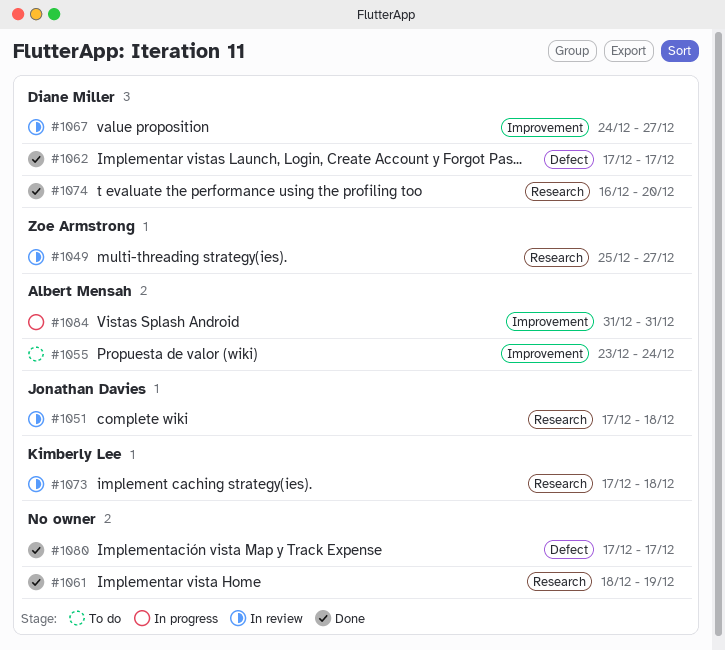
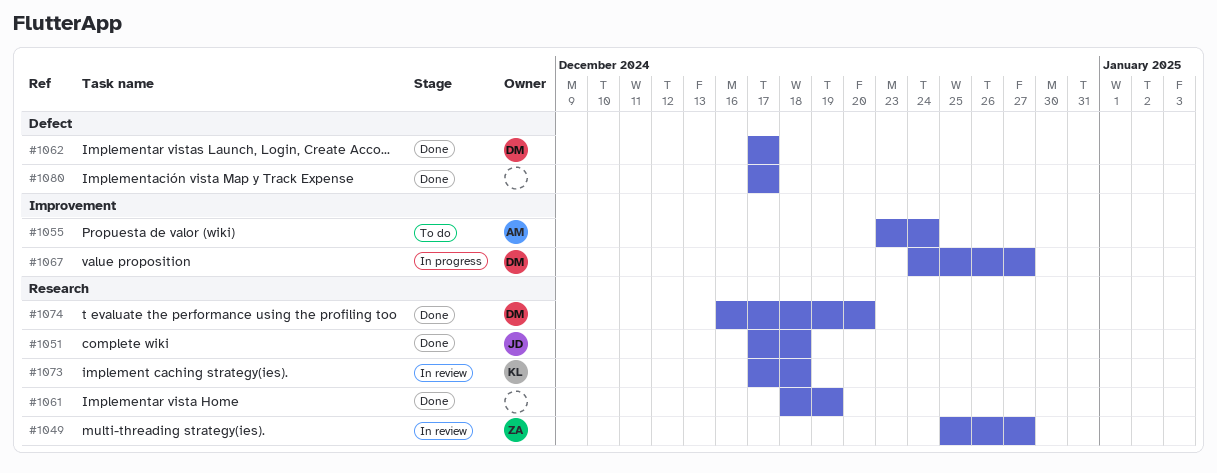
#1051, status: In review -> Done
#1067, status: In review -> In progress
#1084: present -> none

